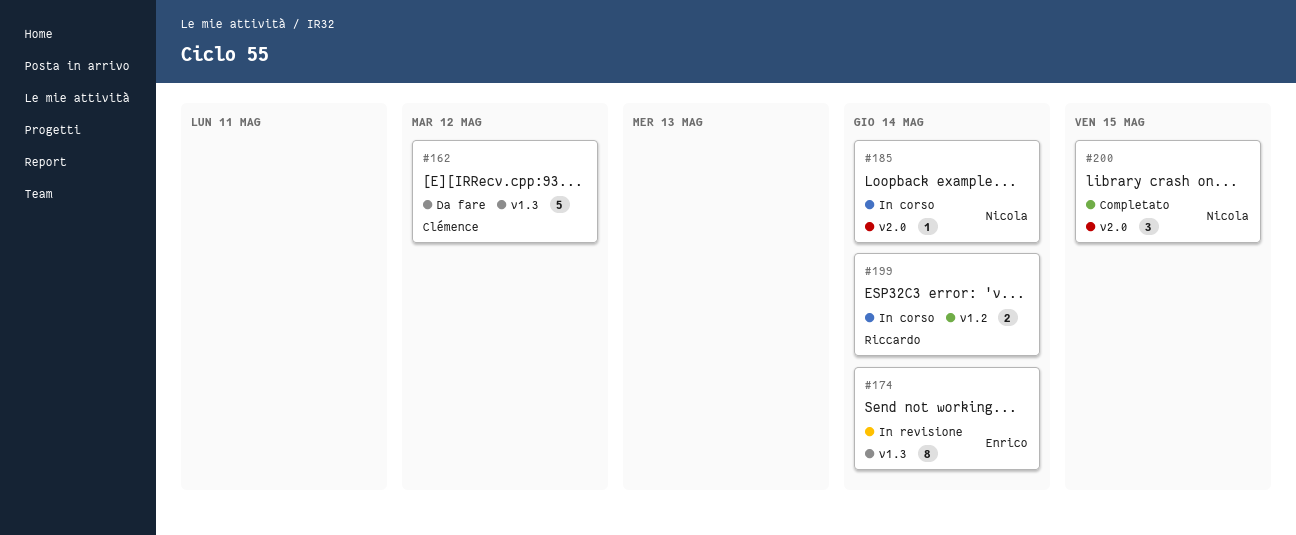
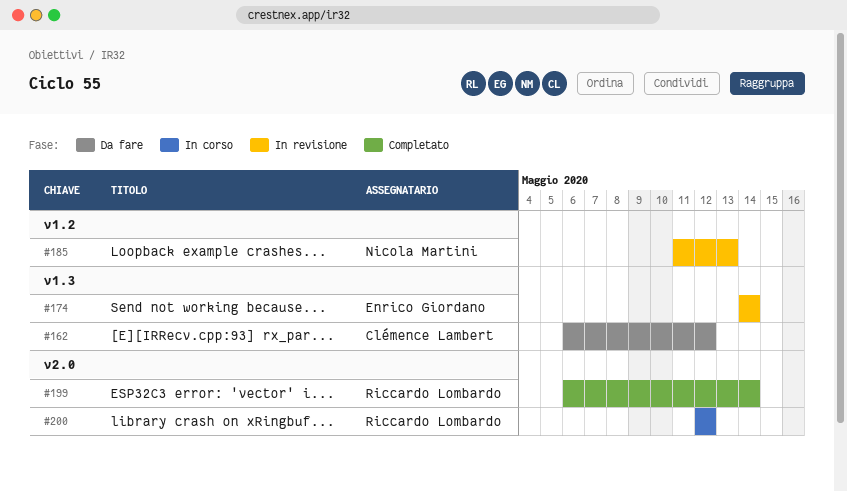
#185, status: In corso -> In revisione
#185, label: v2.0 -> v1.2
#185, due: May 14 -> May 13
#199, status: In corso -> Completato
#199, label: v1.2 -> v2.0
#200, status: Completato -> In corso
#200, owner: Nicola Martini -> Riccardo Lombardo
#200, due: May 15 -> May 12

